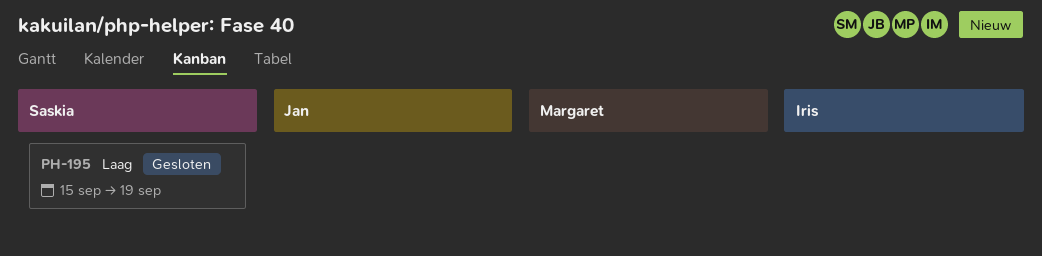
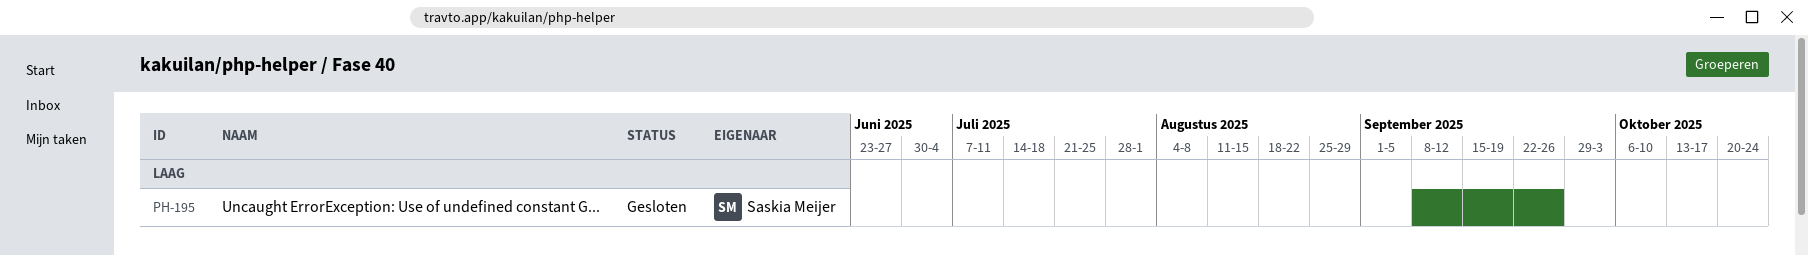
PH-195, start: Sep 15 -> Sep 8
PH-195, due: Sep 19 -> Sep 26

